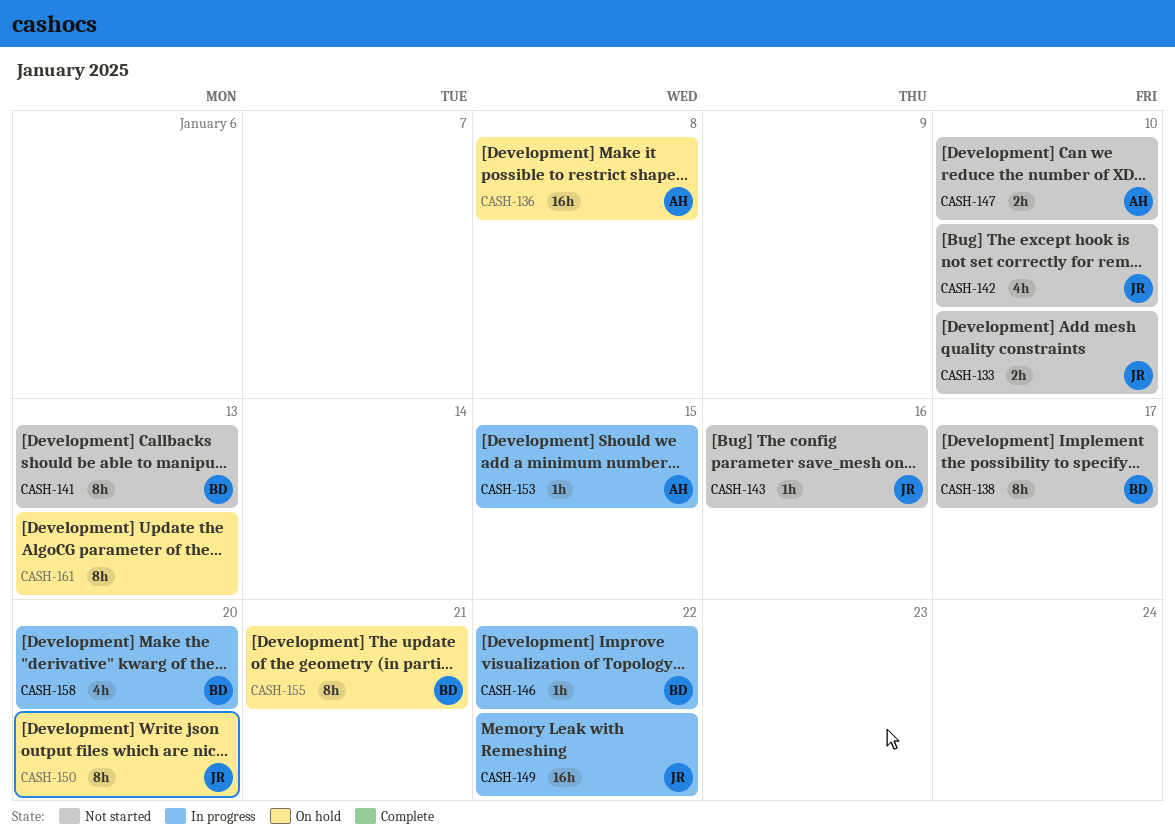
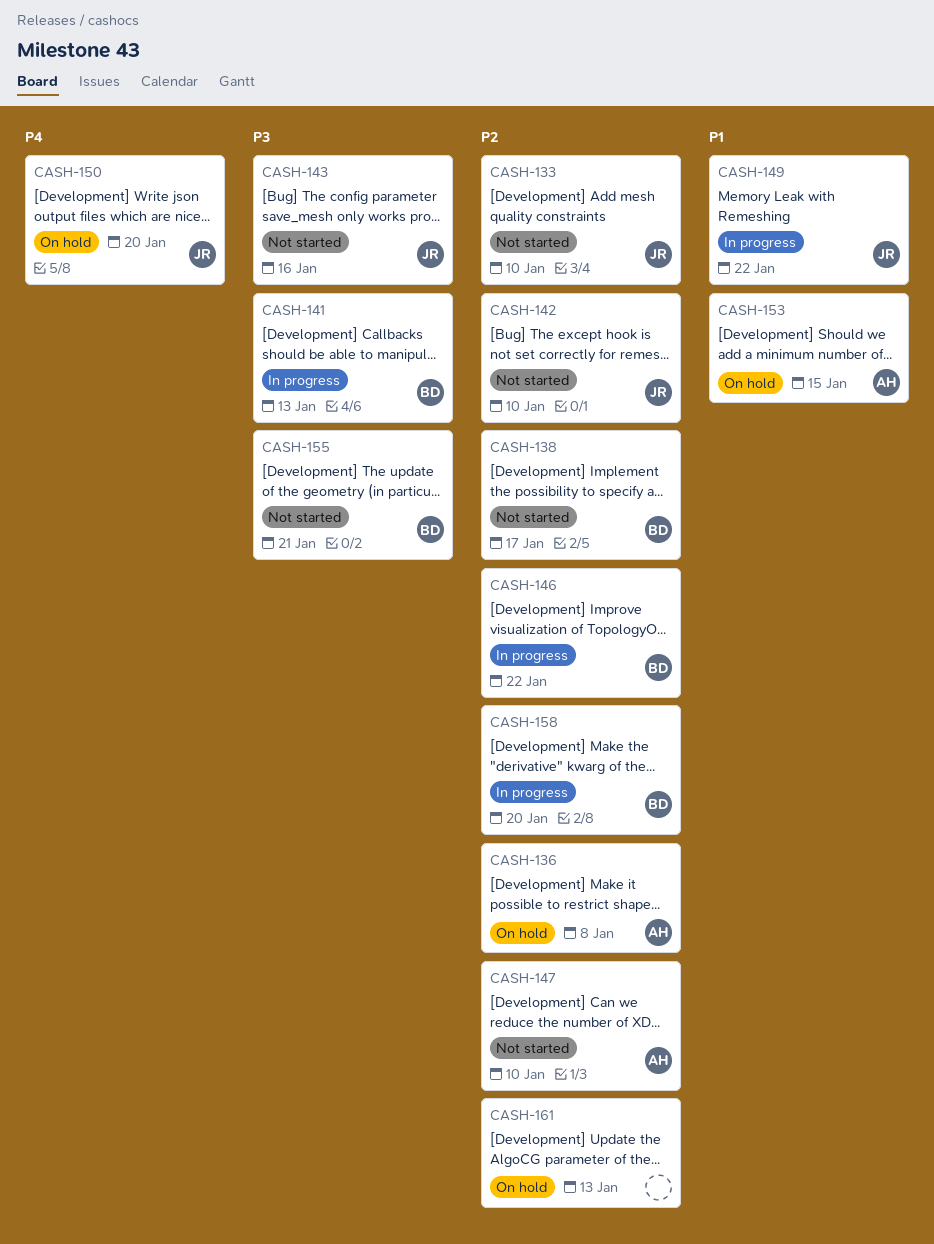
CASH-141, status: Not started -> In progress
CASH-153, status: In progress -> On hold
CASH-155, status: On hold -> Not started

